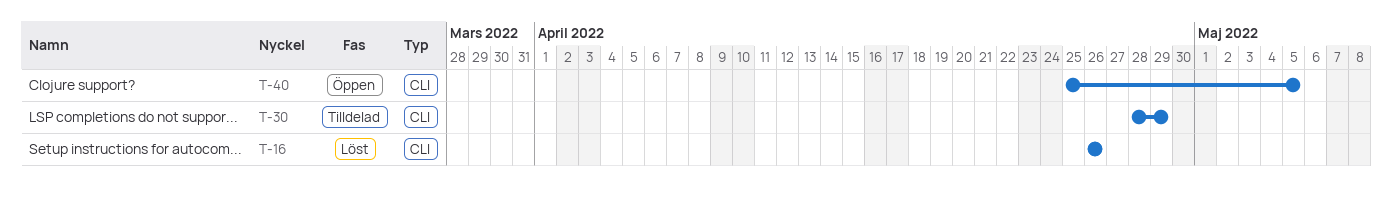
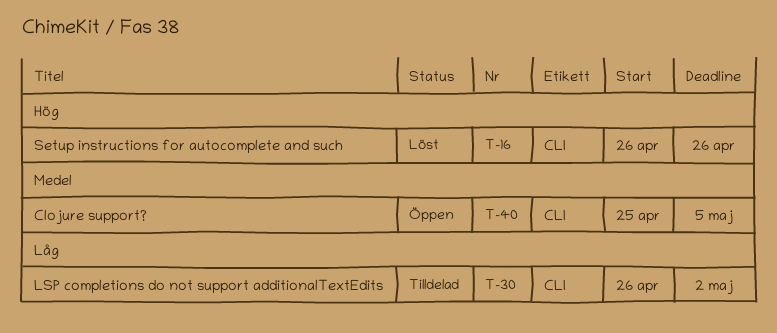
T-30, start: Apr 28 -> Apr 26
T-30, due: Apr 29 -> May 2

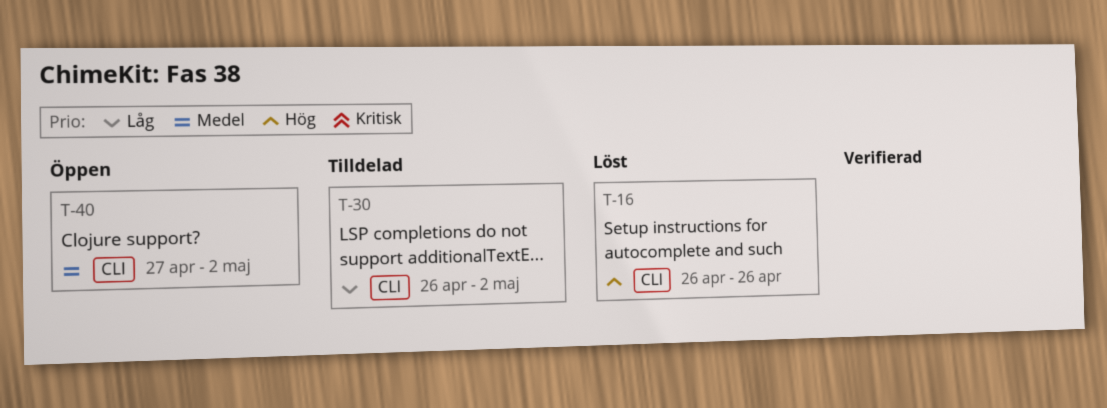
T-40, start: Apr 25 -> Apr 27
T-40, due: May 5 -> May 2

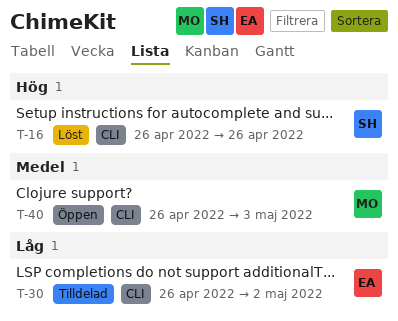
T-40, start: Apr 27 -> Apr 26
T-40, due: May 2 -> May 3

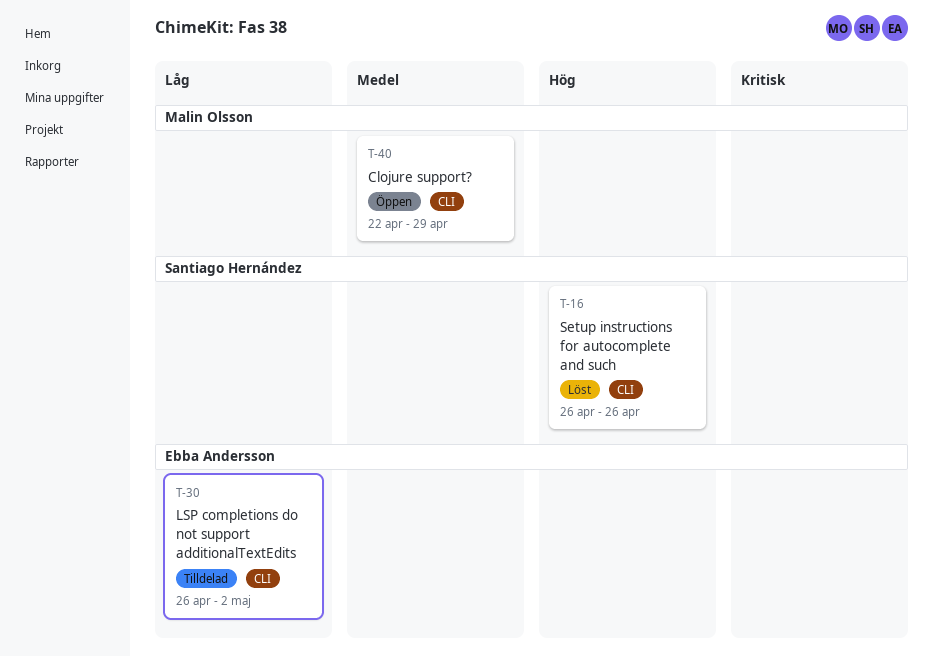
T-40, start: Apr 26 -> Apr 22
T-40, due: May 3 -> Apr 29

